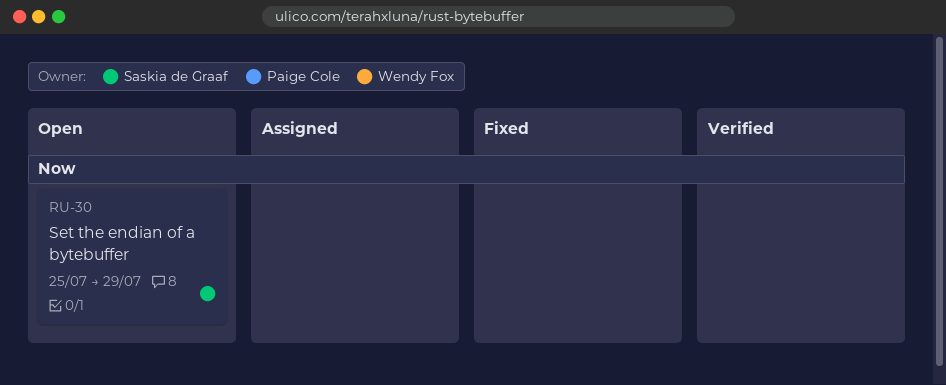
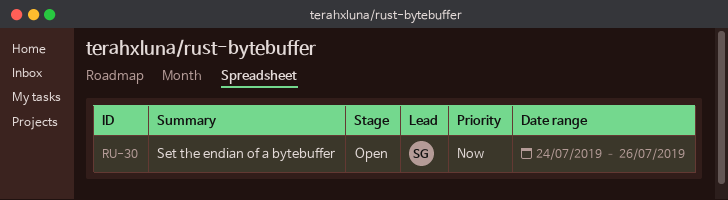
RU-30, start: Jul 25 -> Jul 24
RU-30, due: Jul 29 -> Jul 26

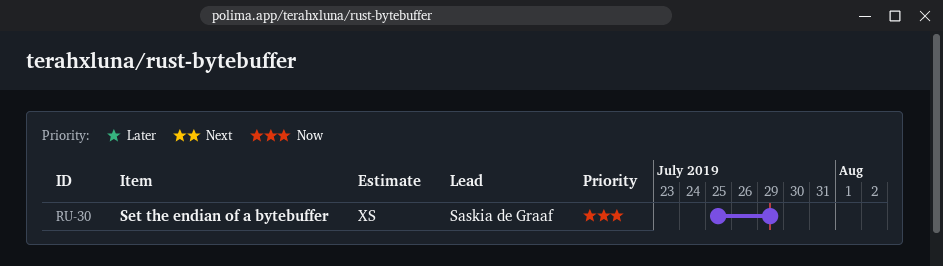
RU-30, start: Jul 24 -> Jul 25
RU-30, due: Jul 26 -> Jul 29

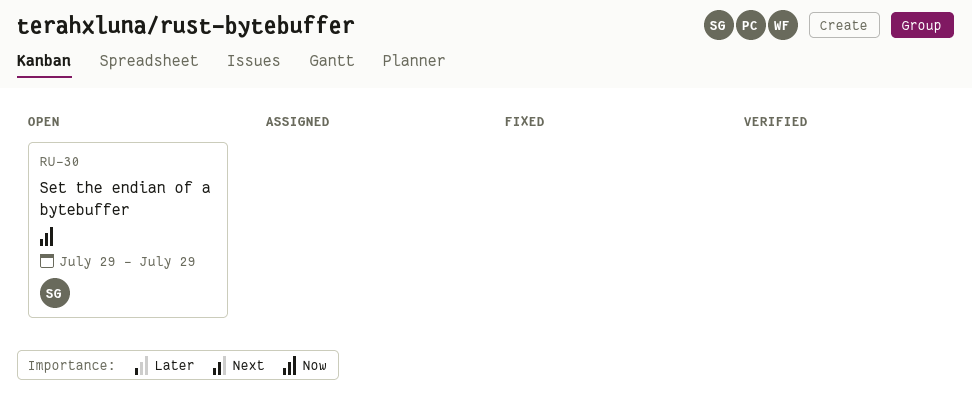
RU-30, start: Jul 25 -> Jul 29

